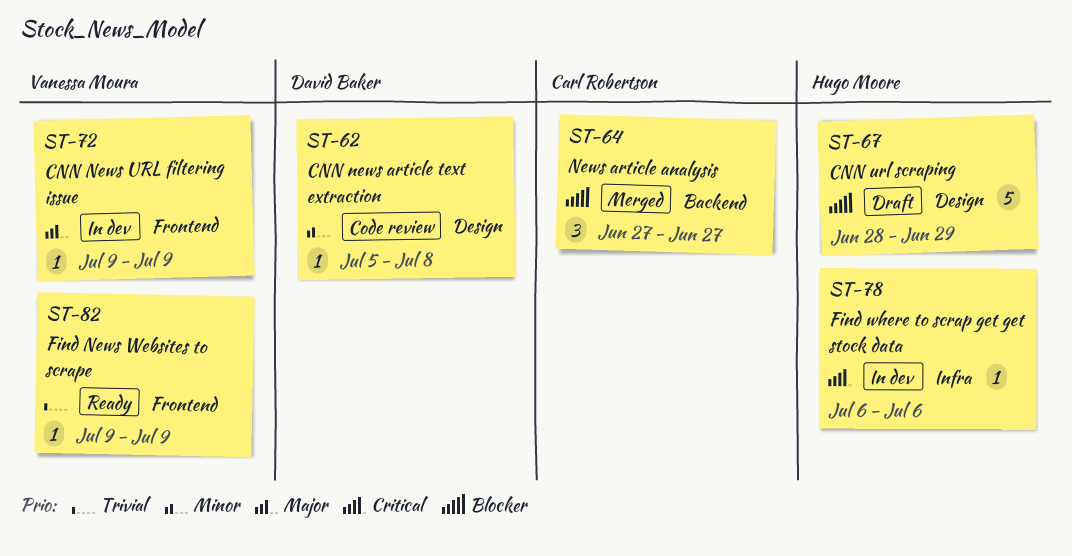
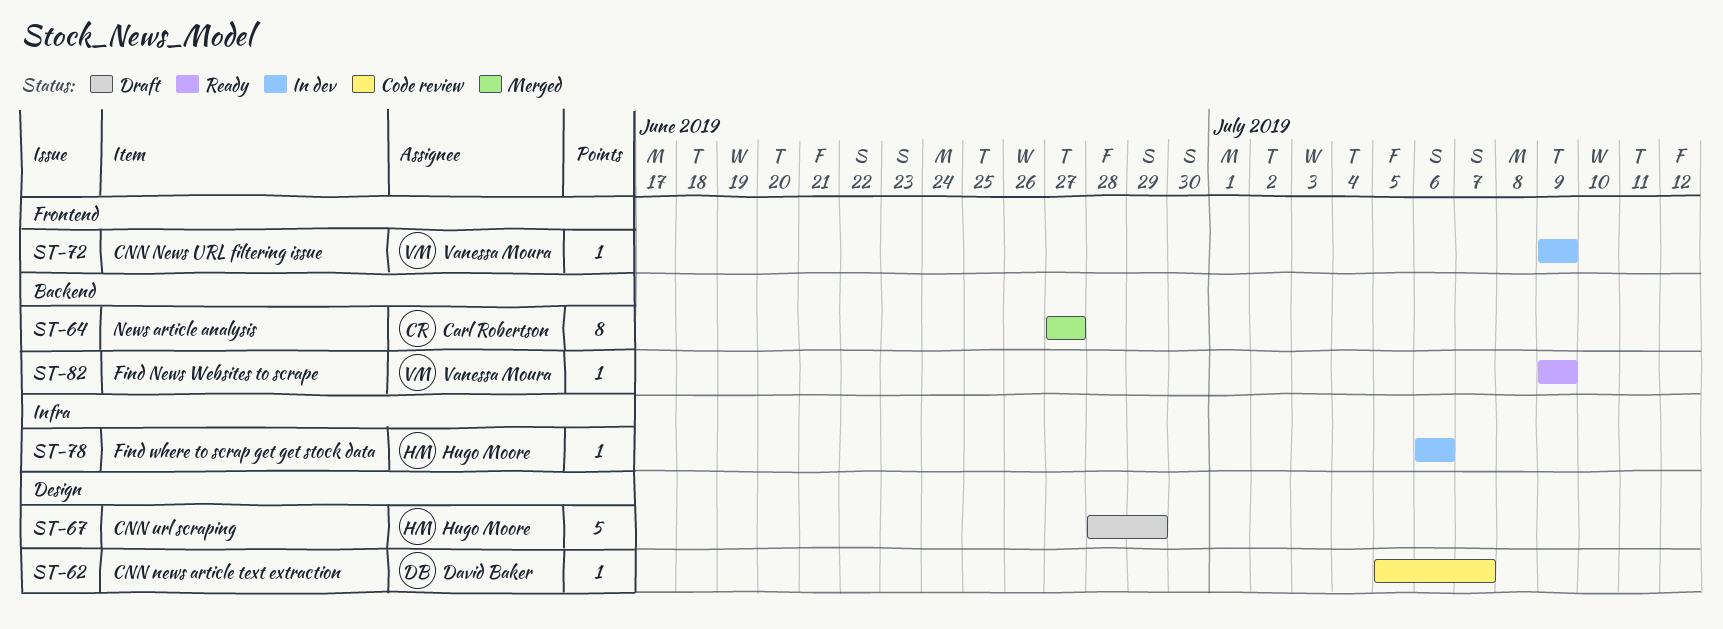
ST-62, due: Jul 8 -> Jul 7
ST-64, estimate: 3 -> 8
ST-82, label: Frontend -> Backend

